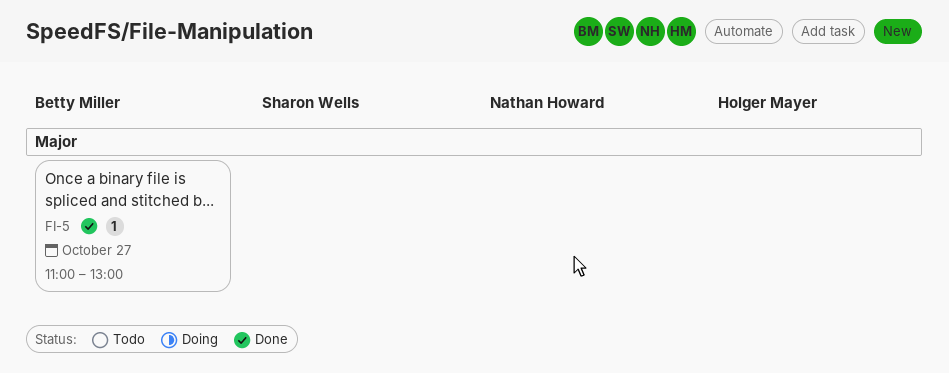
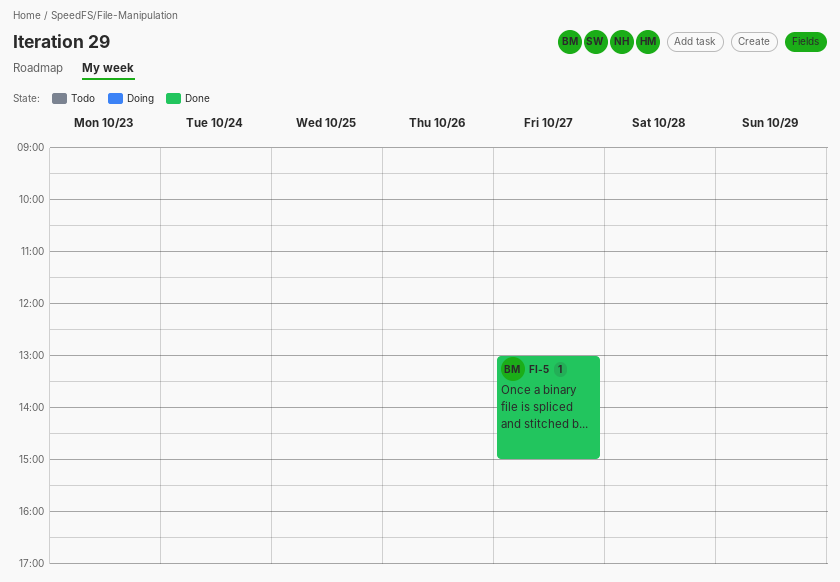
FI-5, begins: 11:00 -> 13:00
FI-5, ends: 13:00 -> 15:00

